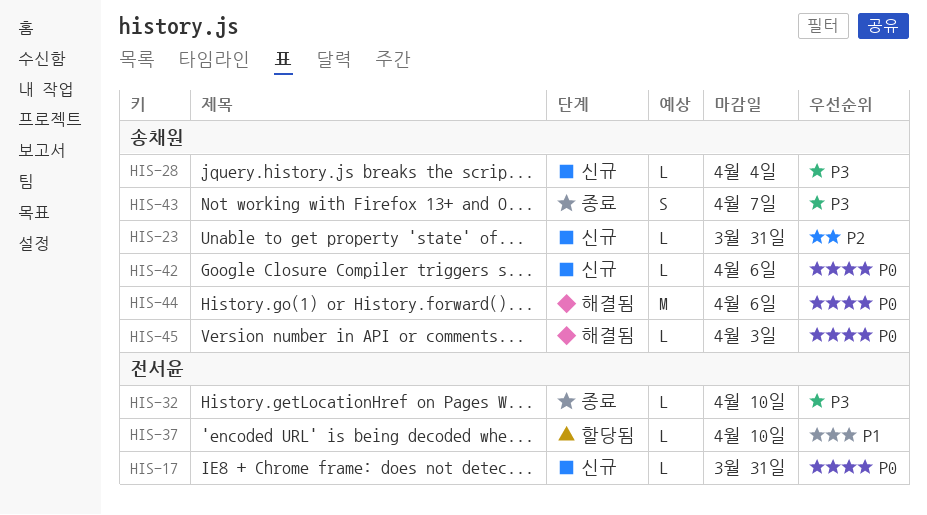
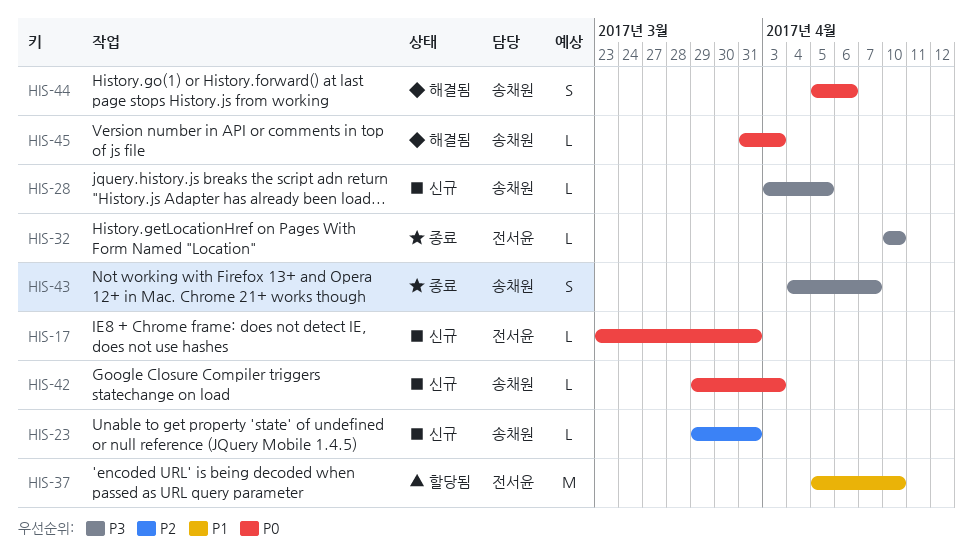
HIS-28, due: Apr 4 -> Apr 5
HIS-37, estimate: L -> M
HIS-42, due: Apr 6 -> Apr 3
HIS-44, estimate: M -> S

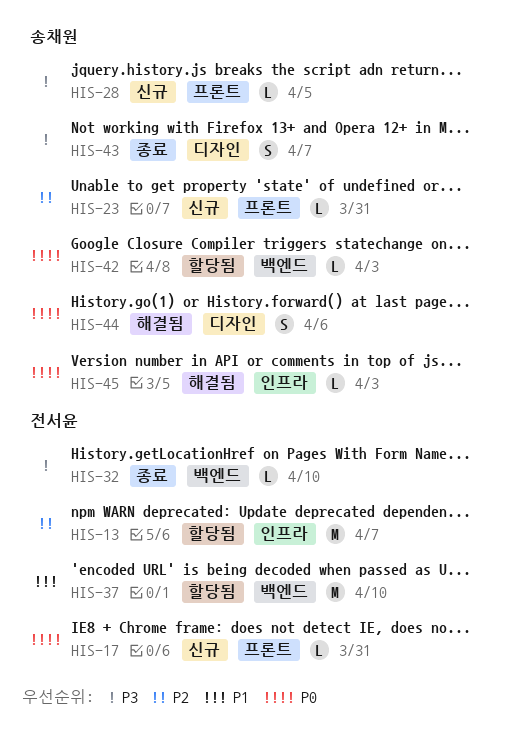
HIS-13: none -> present
HIS-42, status: 신규 -> 할당됨

